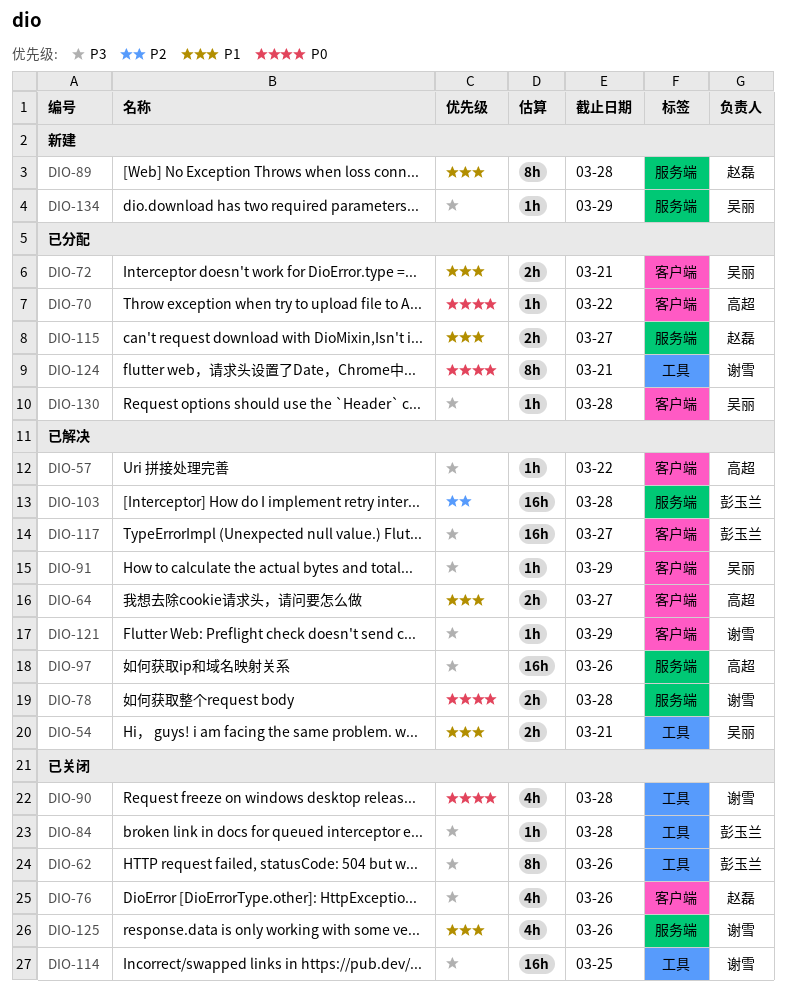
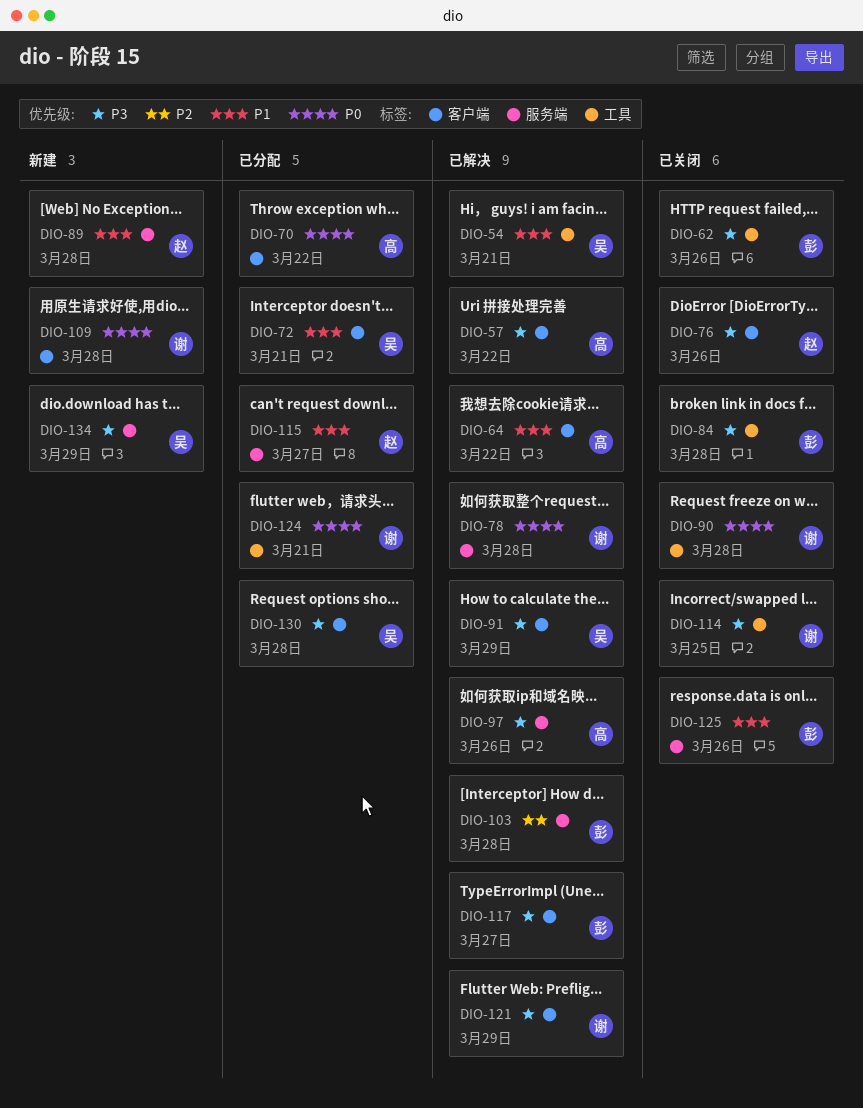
DIO-64, due: Mar 27 -> Mar 22
DIO-109: none -> present
DIO-125, owner: 谢雪 -> 彭玉兰

